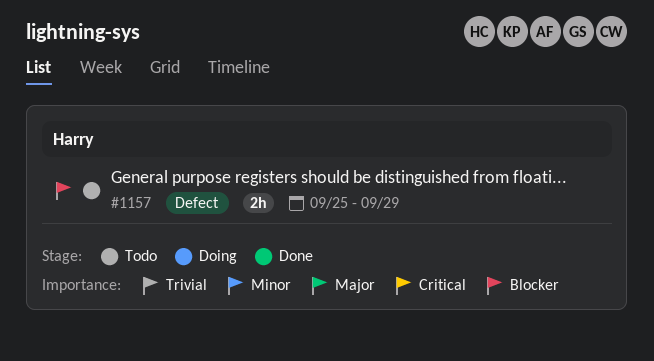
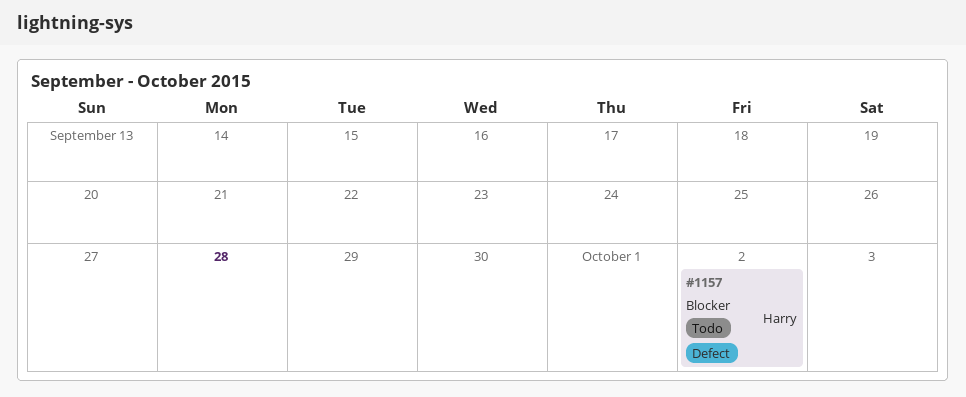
#1157, due: Sep 29 -> Oct 2

